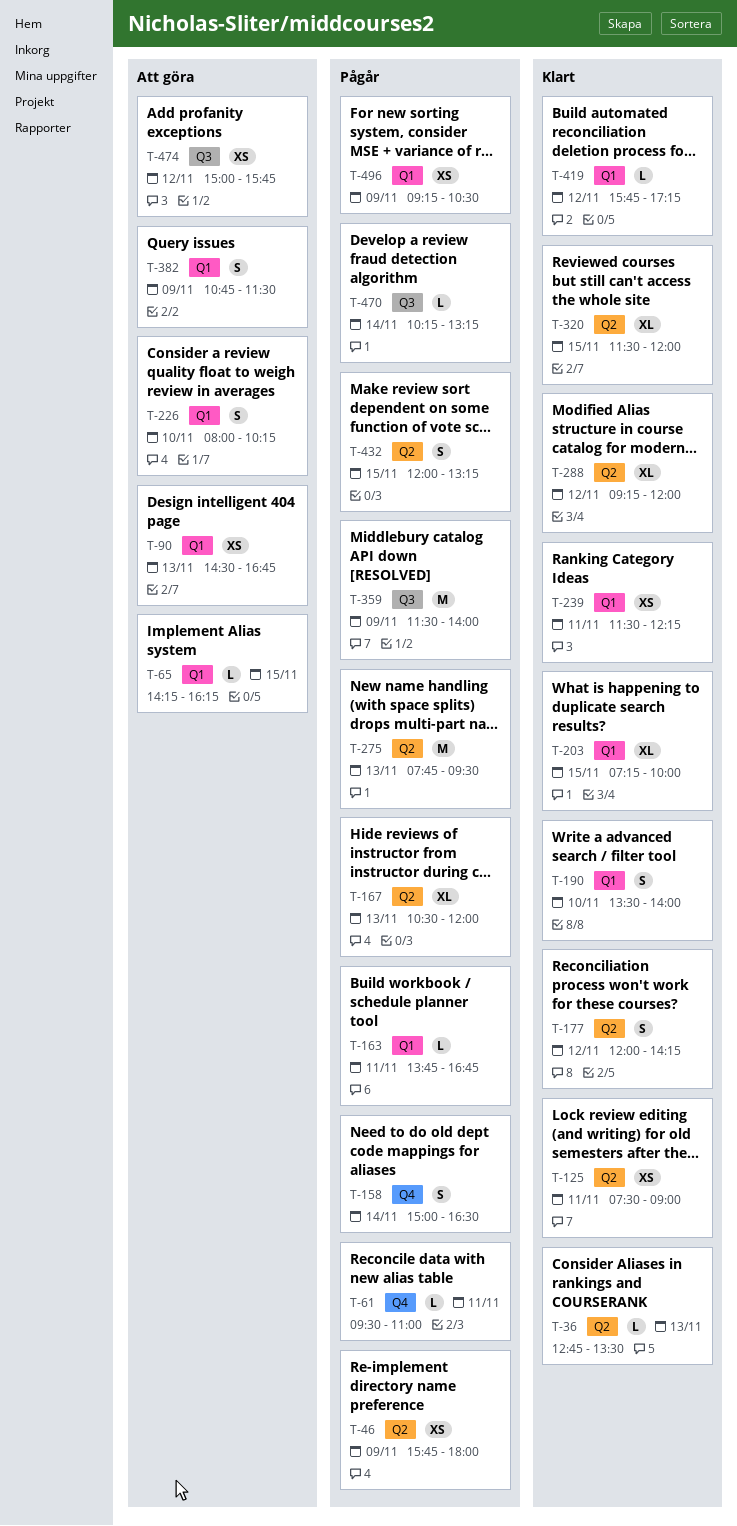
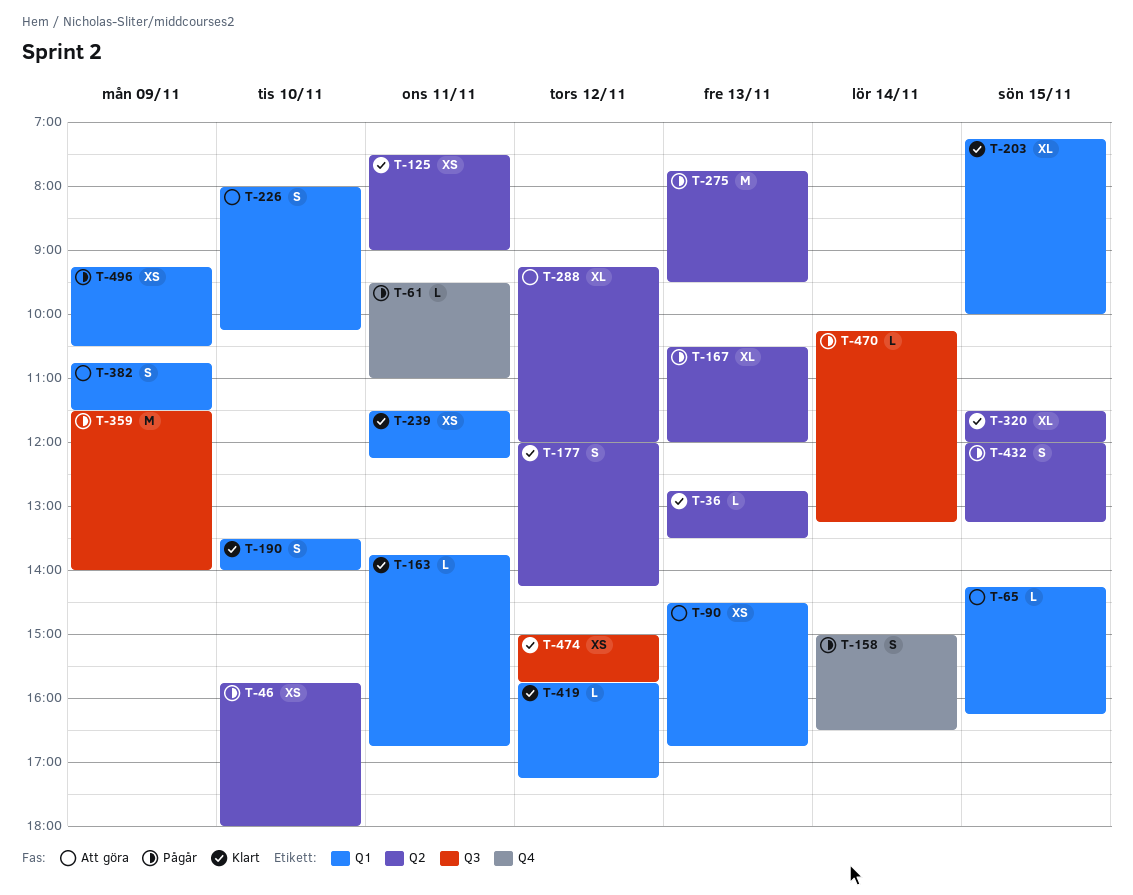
T-46, day: Nov 9 -> Nov 10
T-163, status: Pågår -> Klart
T-288, status: Klart -> Att göra
T-474, status: Att göra -> Klart

